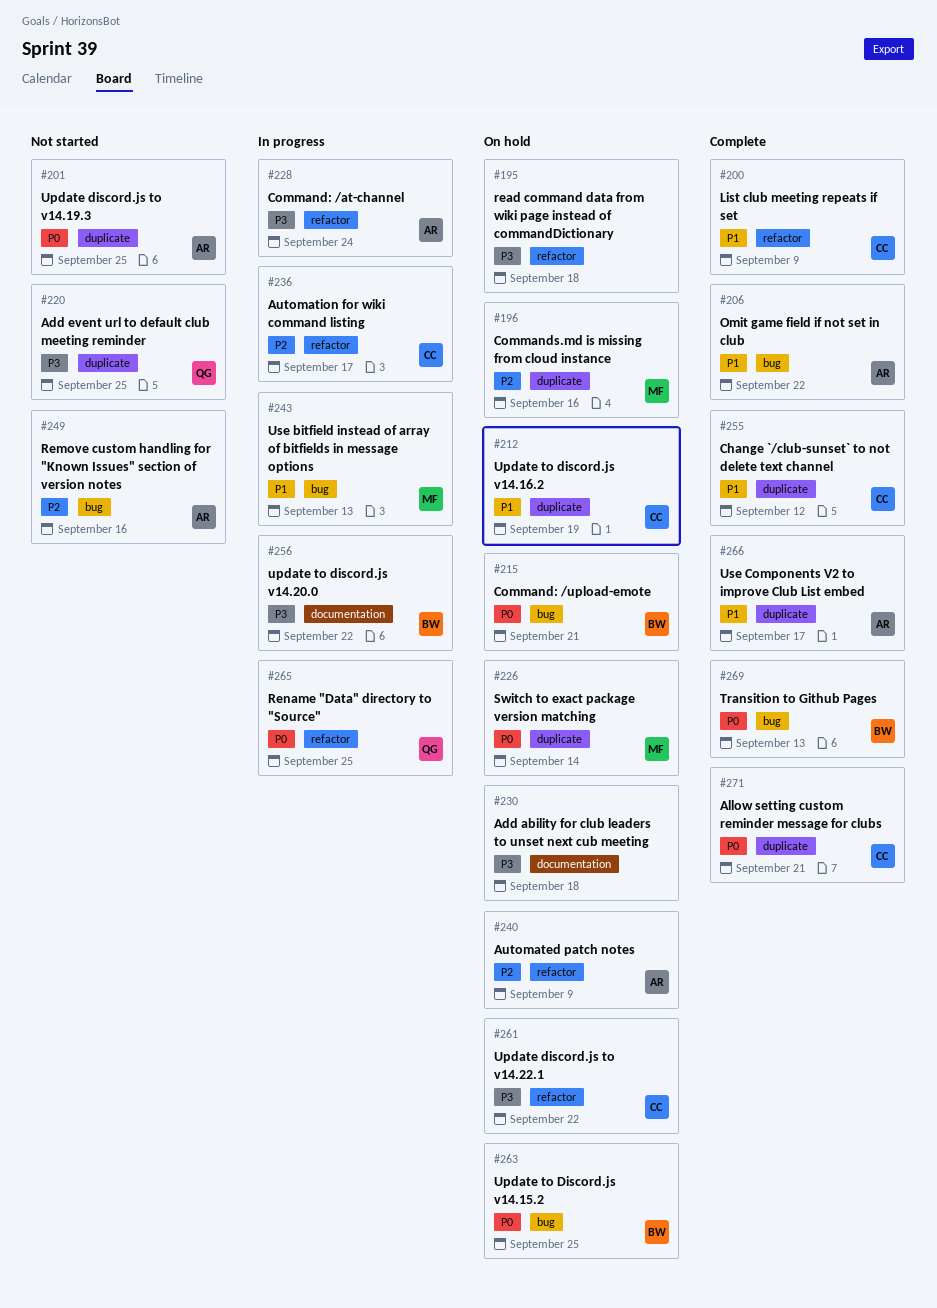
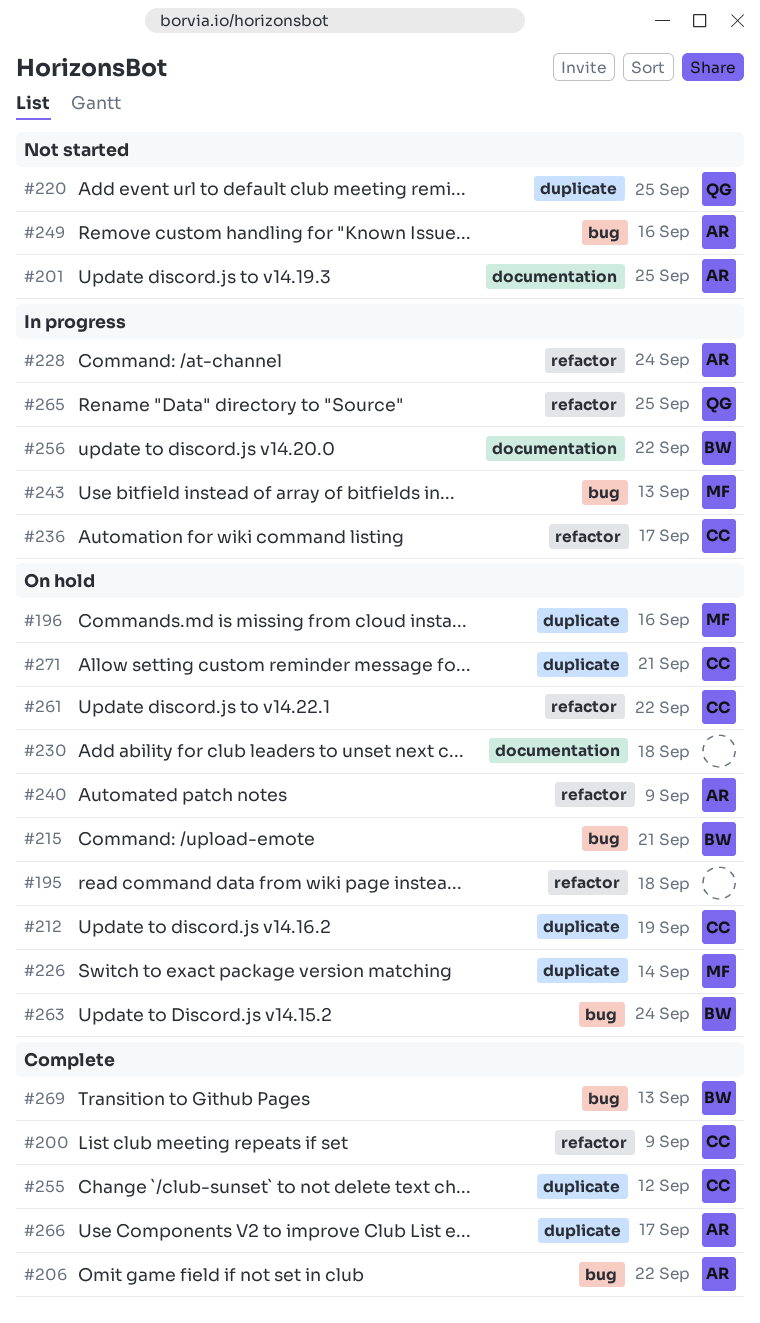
#201, label: duplicate -> documentation
#263, due: Sep 25 -> Sep 24
#271, status: Complete -> On hold

